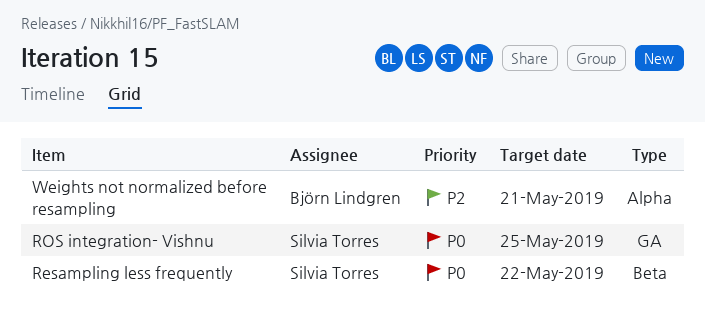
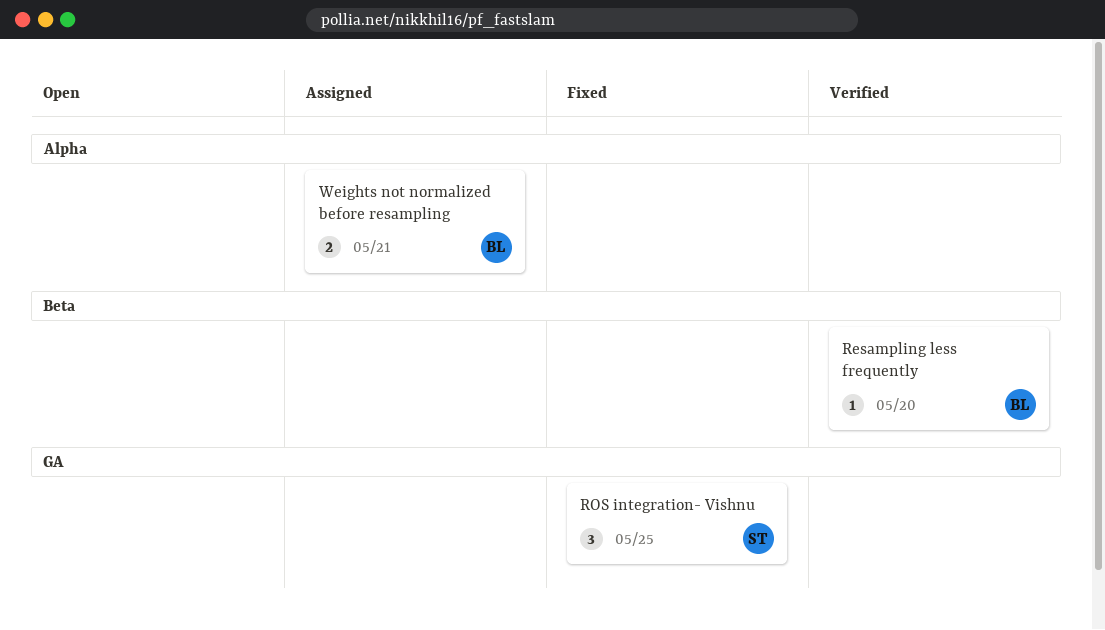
Resampling less frequently, owner: Silvia Torres -> Björn Lindgren
Resampling less frequently, due: May 22 -> May 20

